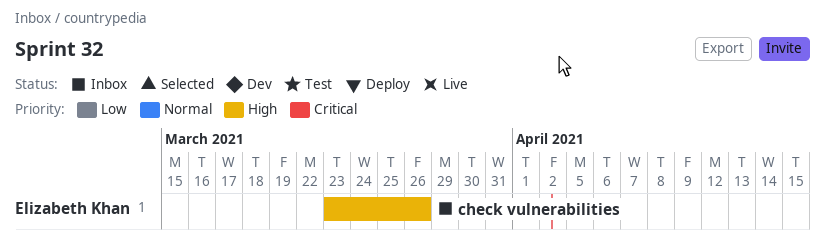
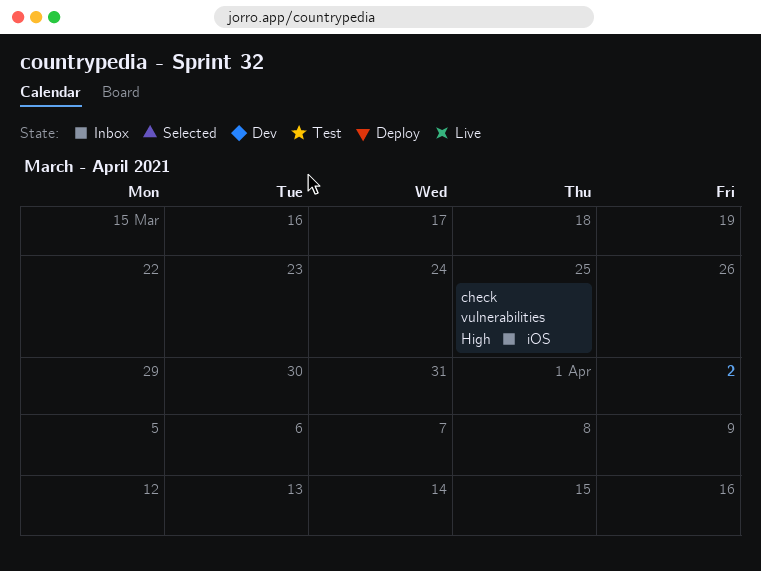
check vulnerabilities, due: Mar 26 -> Mar 25

